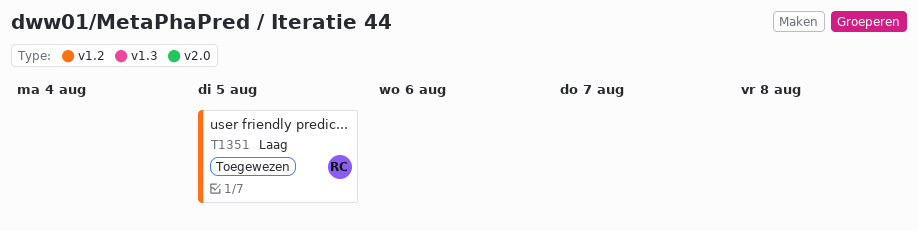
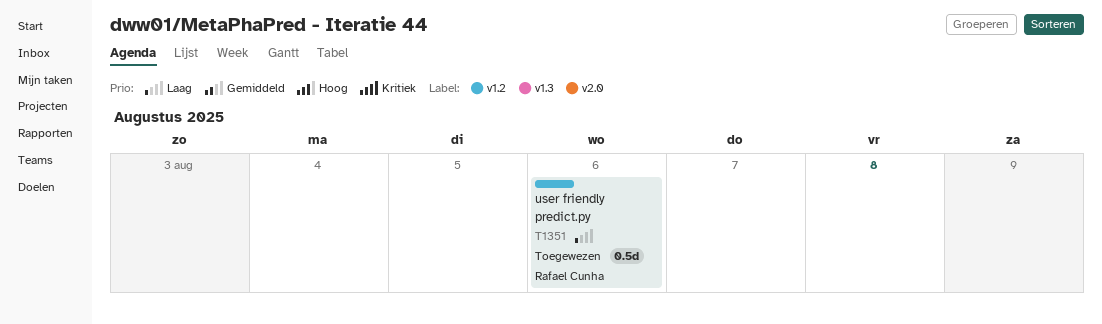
T1351, due: Aug 5 -> Aug 6

